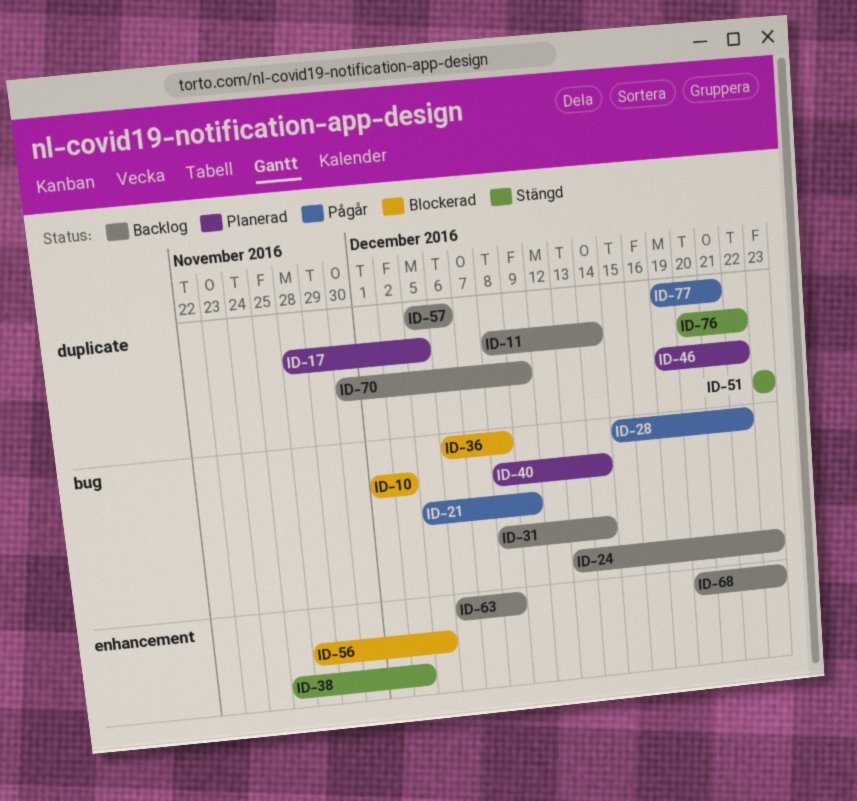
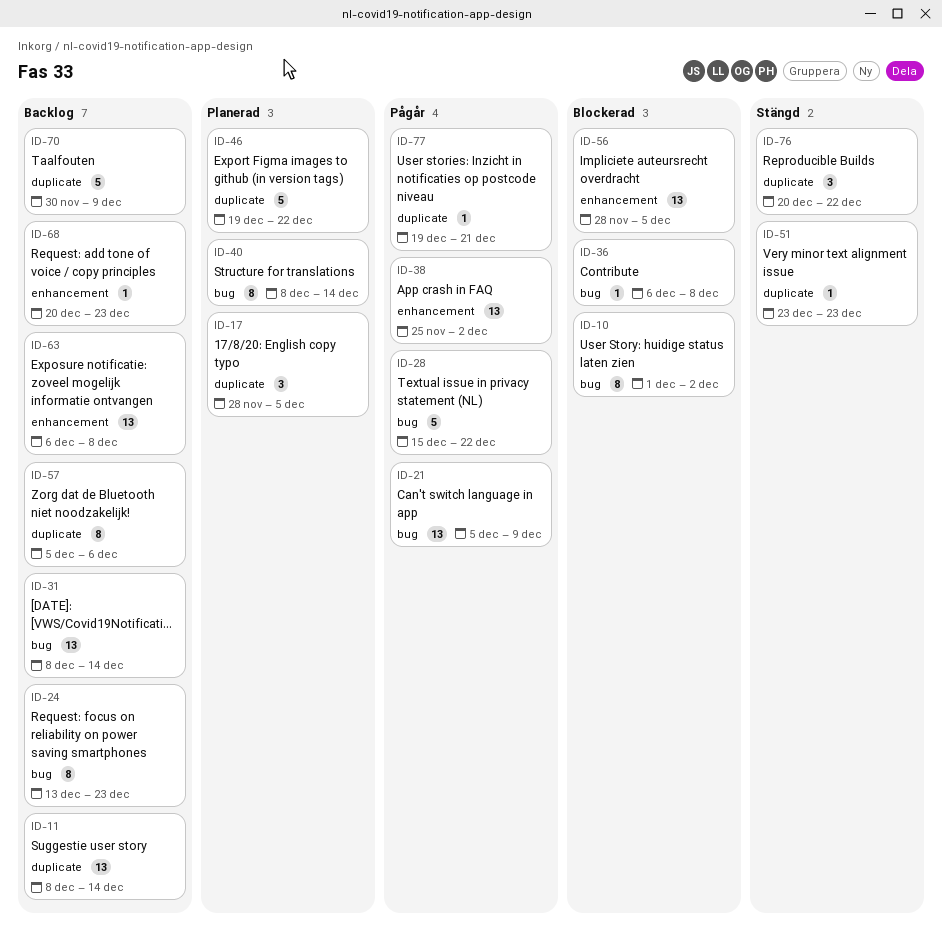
ID-38, status: Stängd -> Pågår

